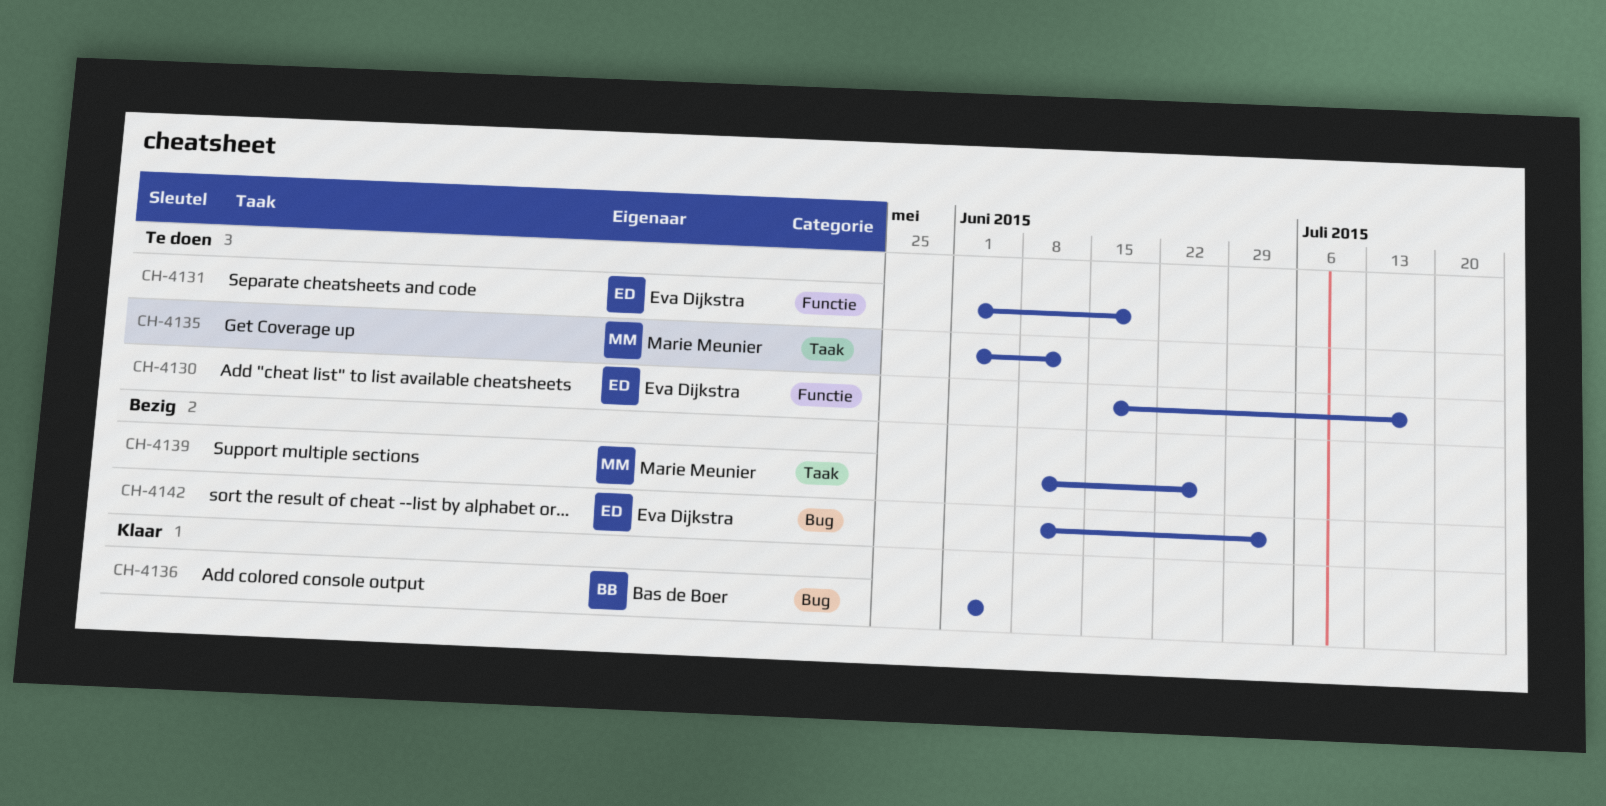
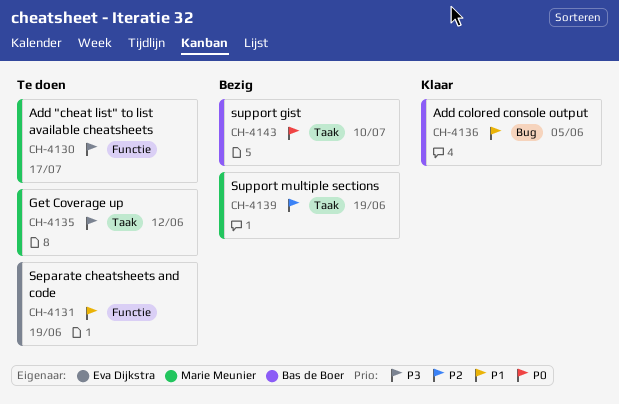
CH-4130, owner: Eva Dijkstra -> Marie Meunier
CH-4139, due: Jun 26 -> Jun 19
CH-4142: present -> none
CH-4143: none -> present

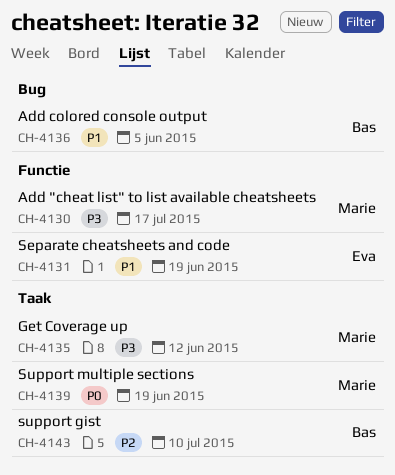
CH-4139, priority: P2 -> P0
CH-4143, priority: P0 -> P2

